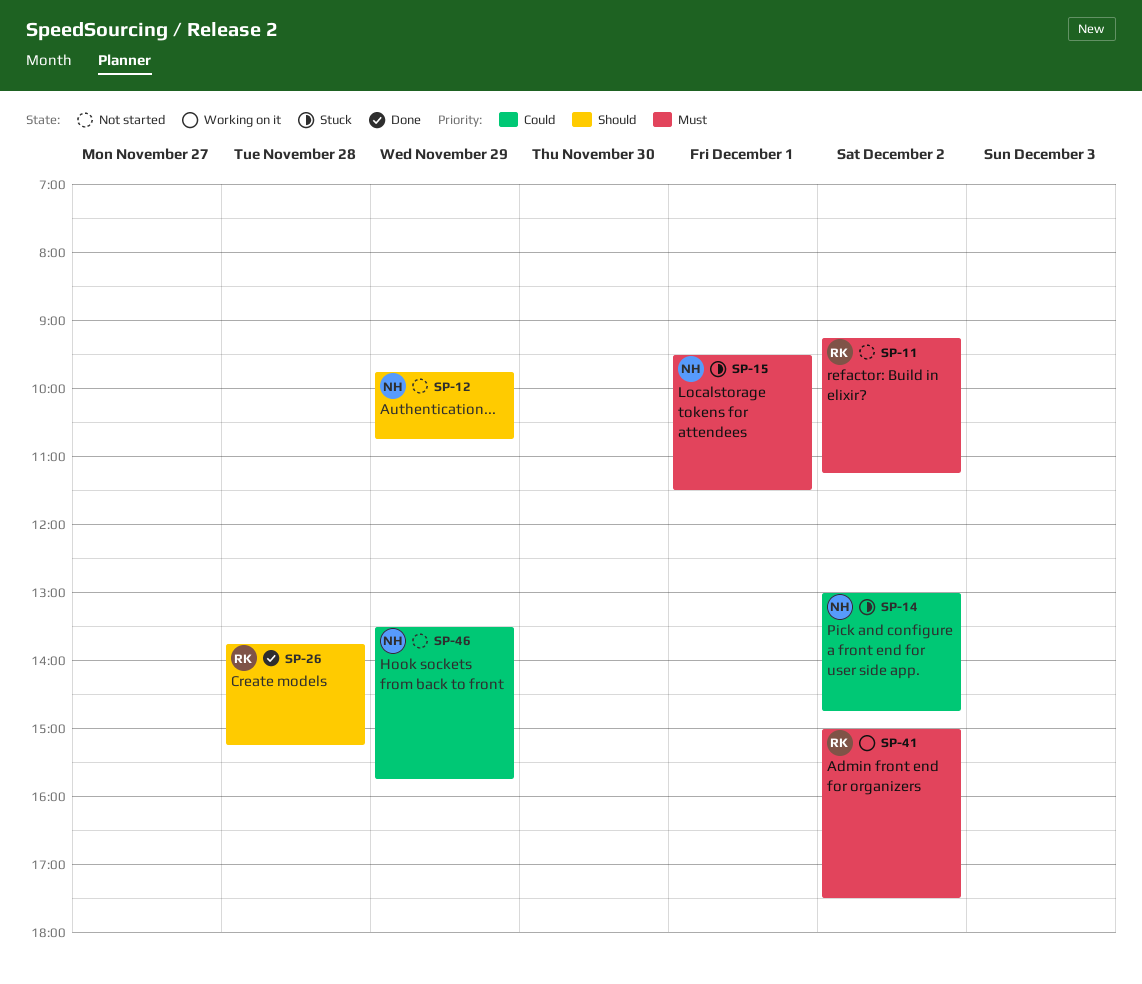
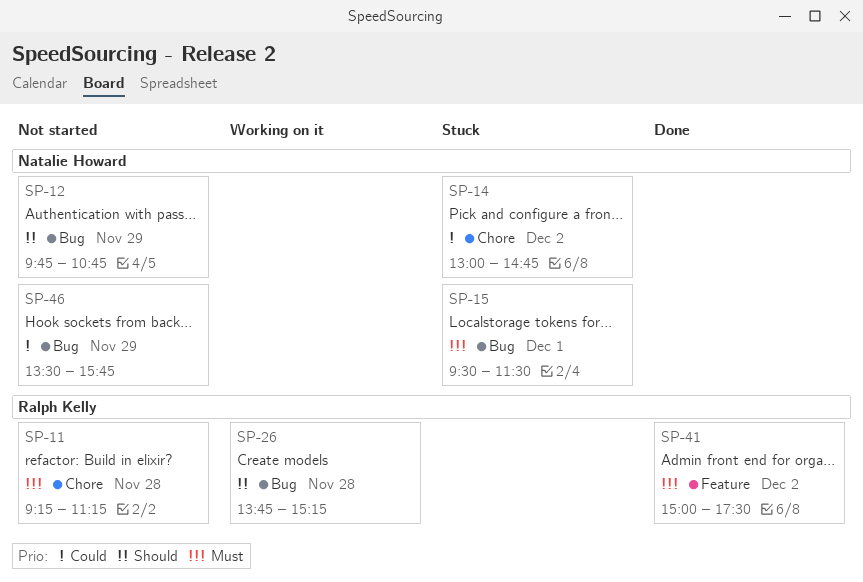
SP-11, day: Dec 2 -> Nov 28
SP-26, status: Done -> Working on it
SP-41, status: Working on it -> Done

